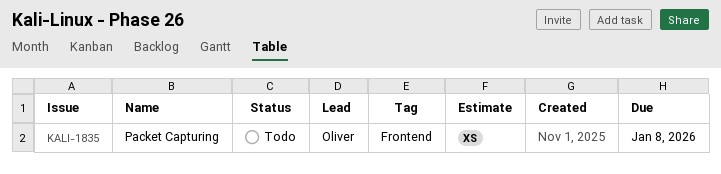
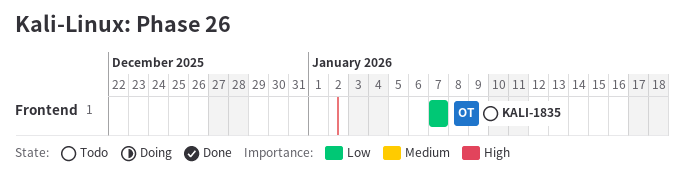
KALI-1835, due: Jan 8 -> Jan 7

